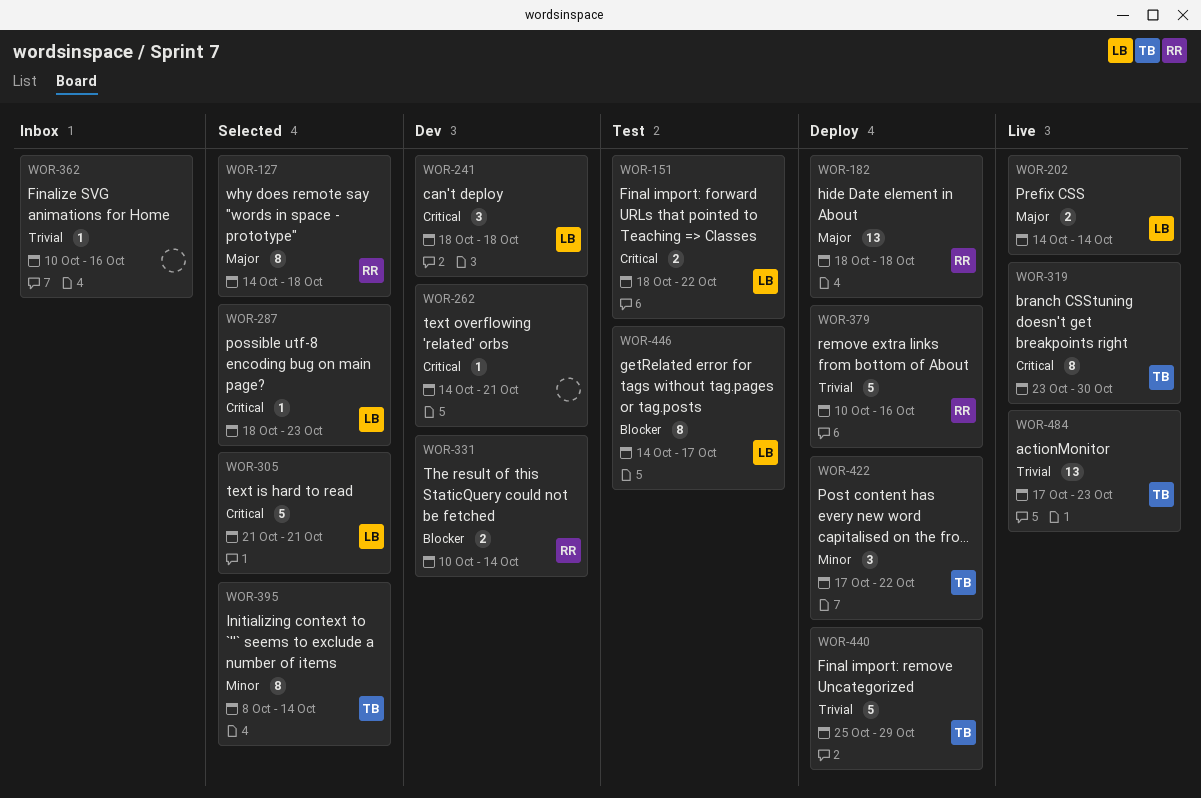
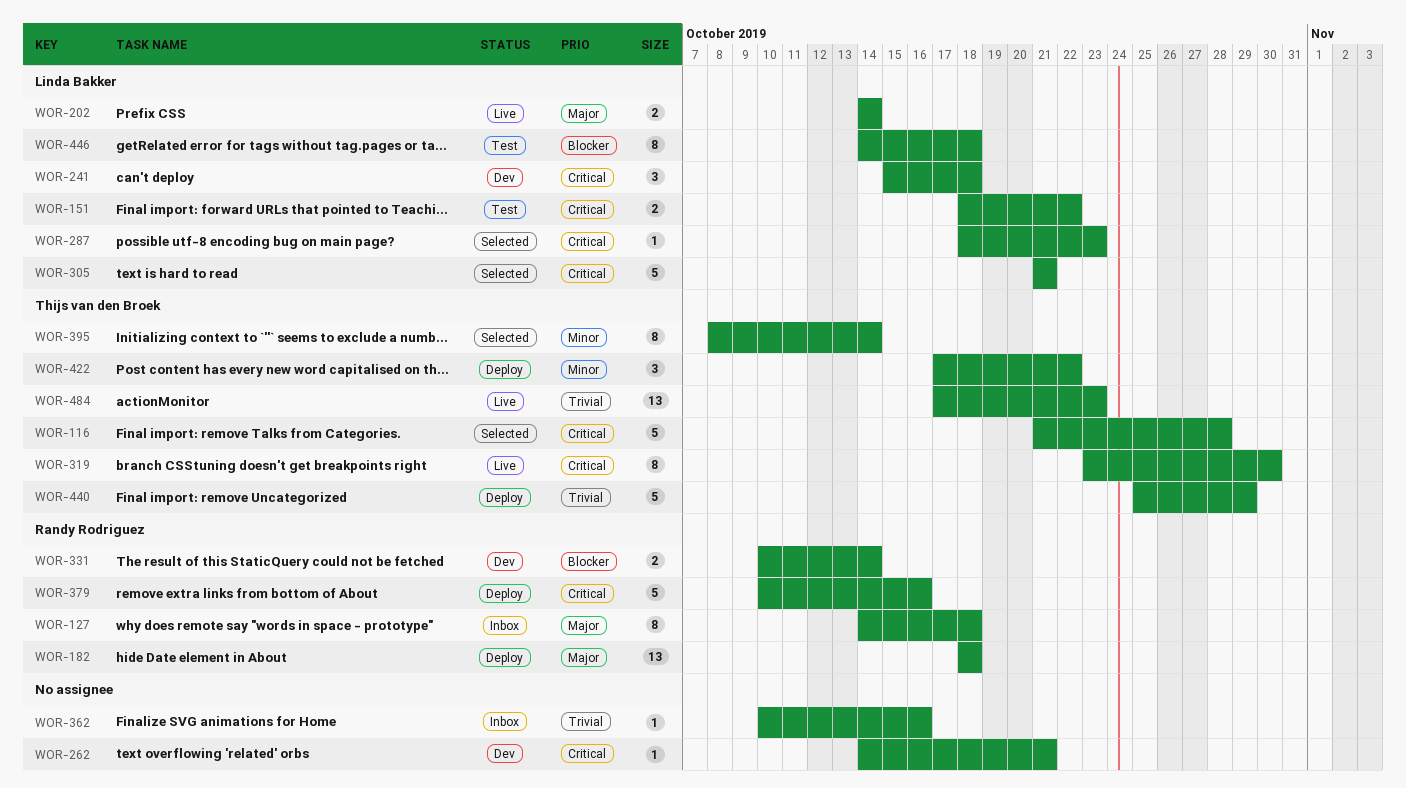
WOR-116: none -> present
WOR-127, status: Selected -> Inbox
WOR-241, start: Oct 18 -> Oct 15
WOR-379, priority: Trivial -> Critical
WOR-446, due: Oct 17 -> Oct 18

